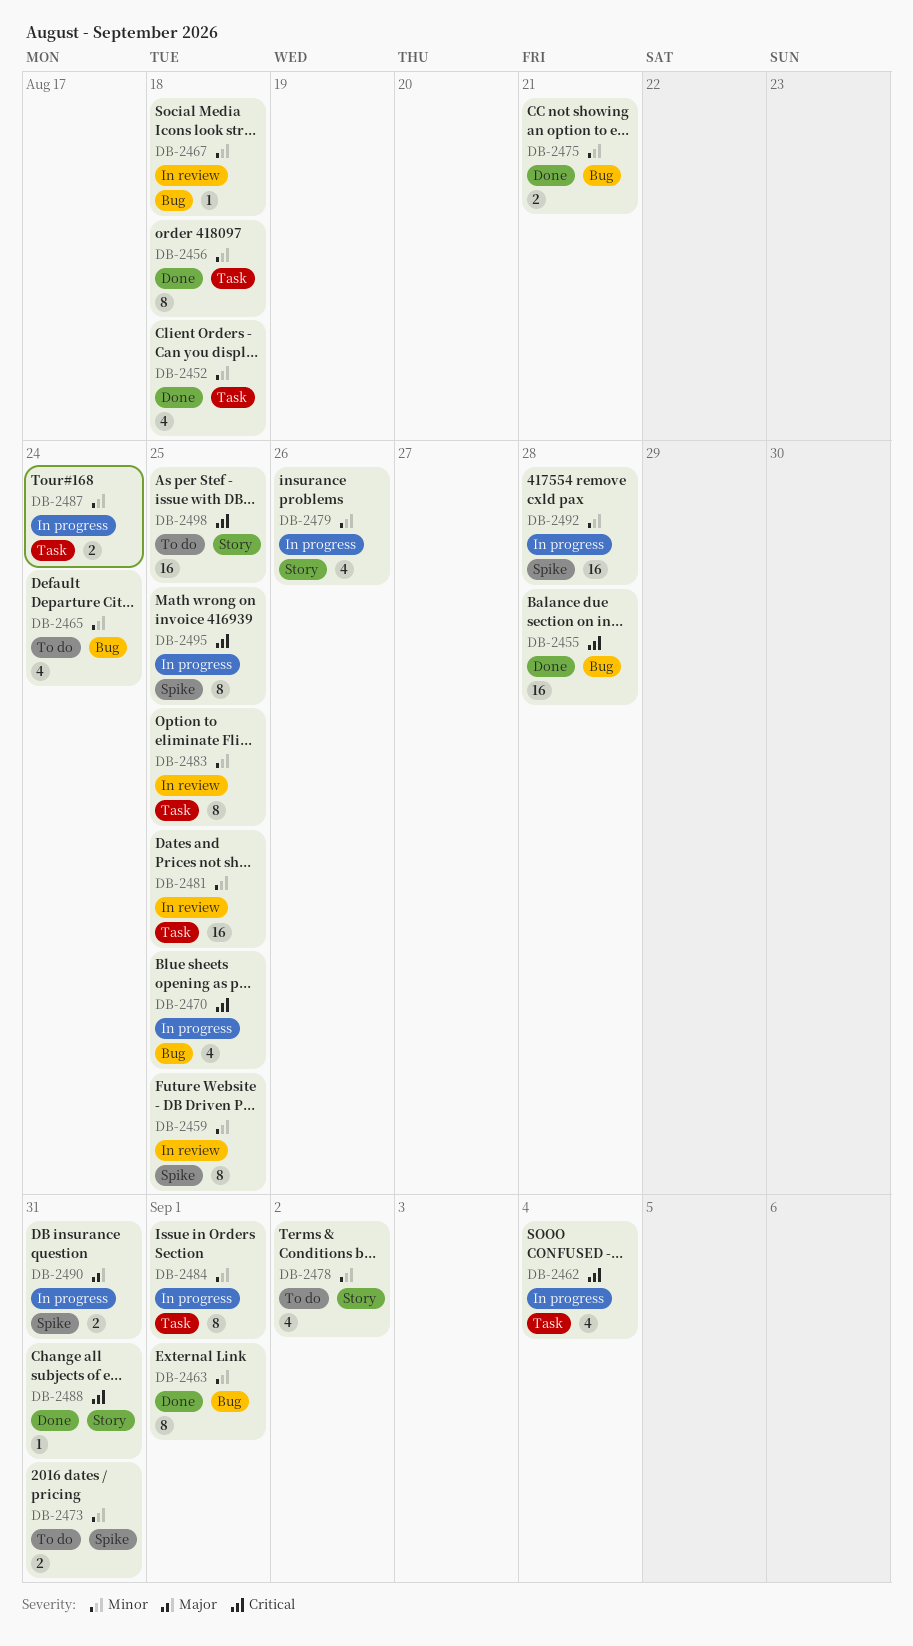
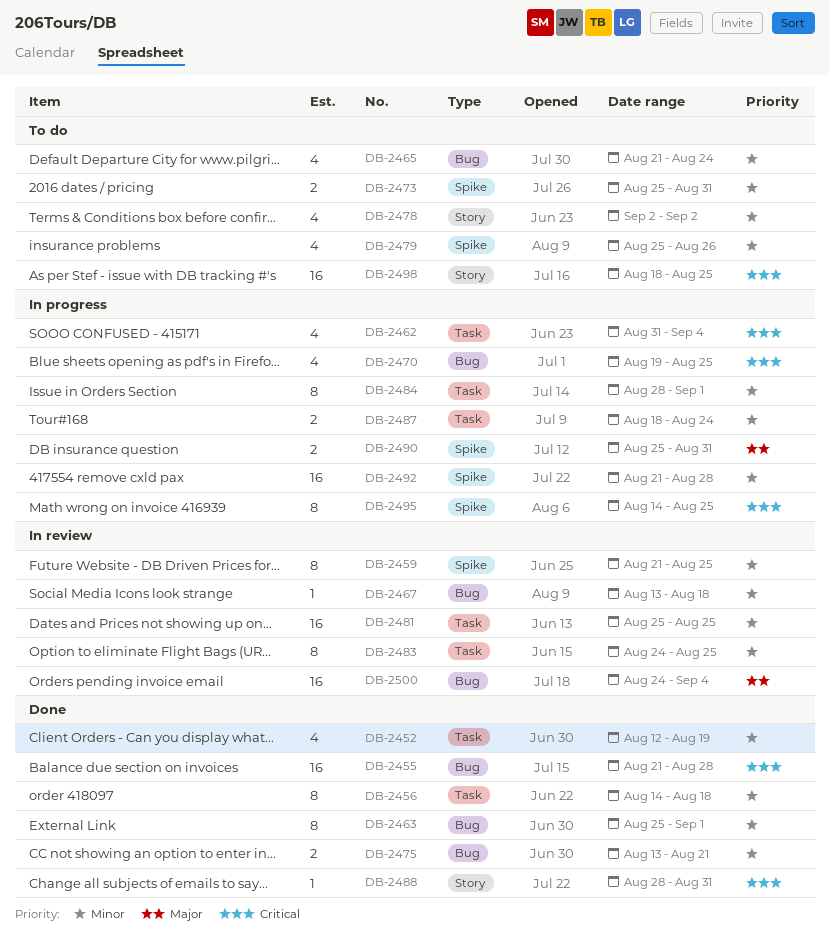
DB-2452, due: Aug 18 -> Aug 19
DB-2479, status: In progress -> To do
DB-2479, label: Story -> Spike
DB-2500: none -> present

